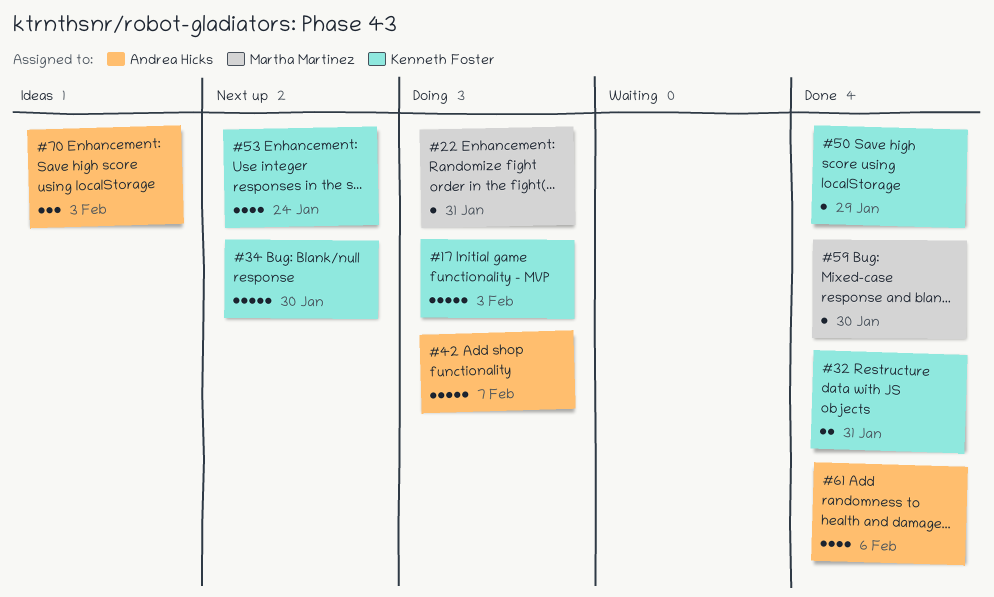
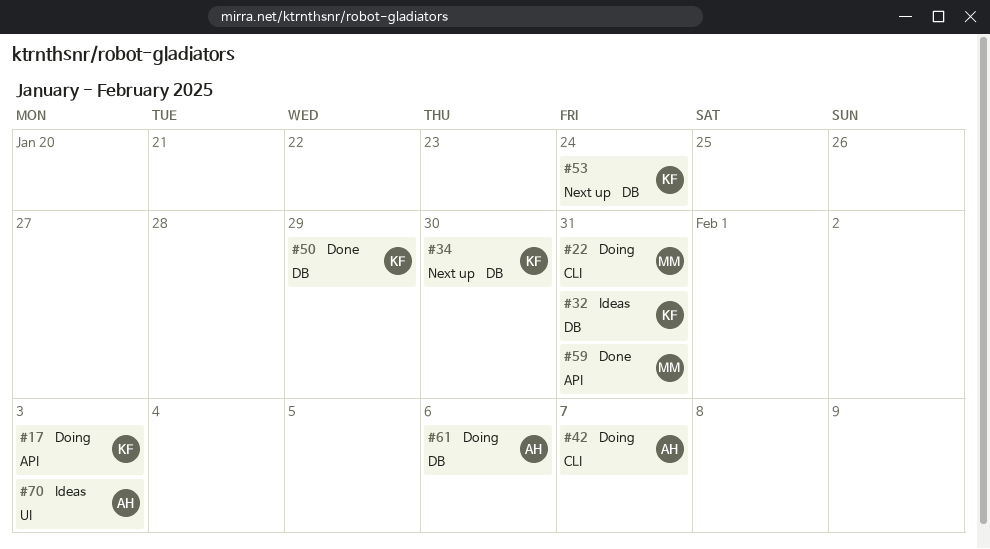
#32, status: Done -> Ideas
#59, due: Jan 30 -> Jan 31
#61, status: Done -> Doing

